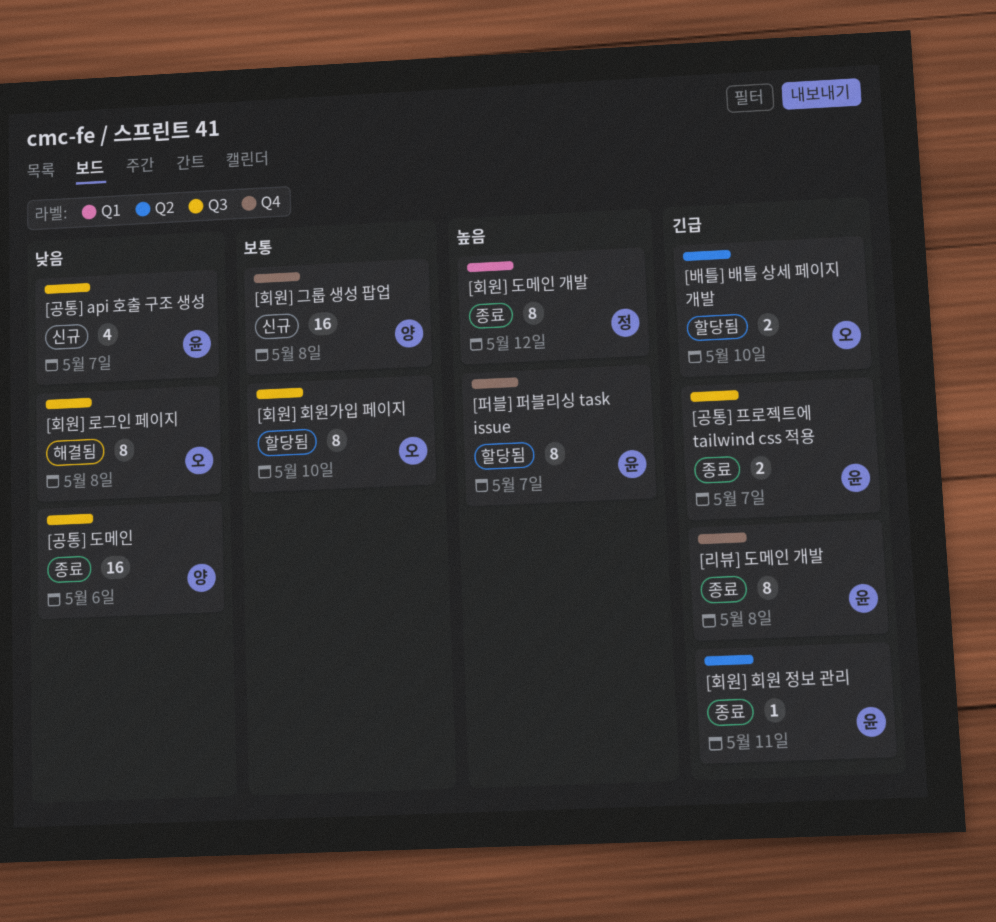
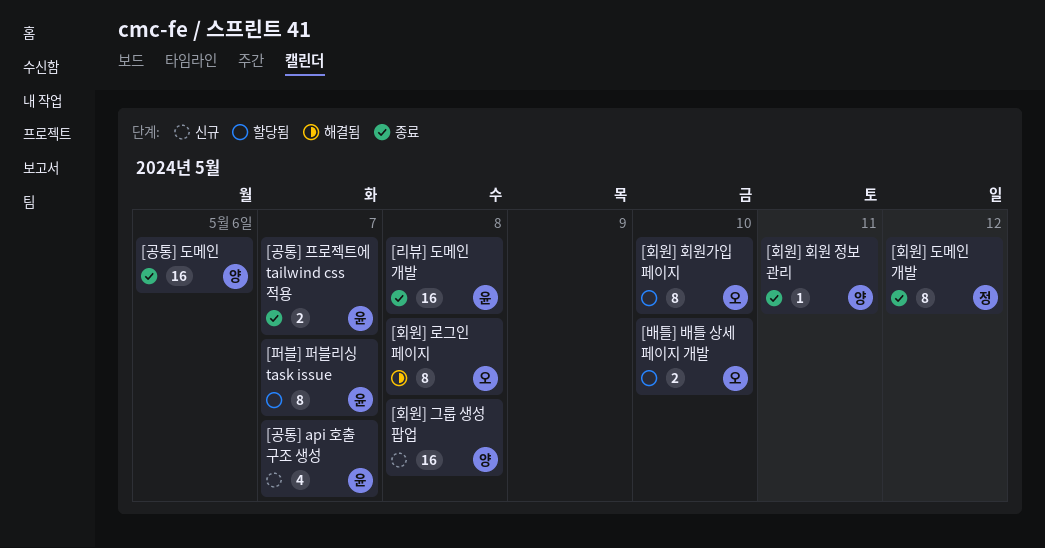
[리뷰] 도메인 개발, estimate: 8 -> 16
[회원] 회원 정보 관리, owner: 윤 -> 양

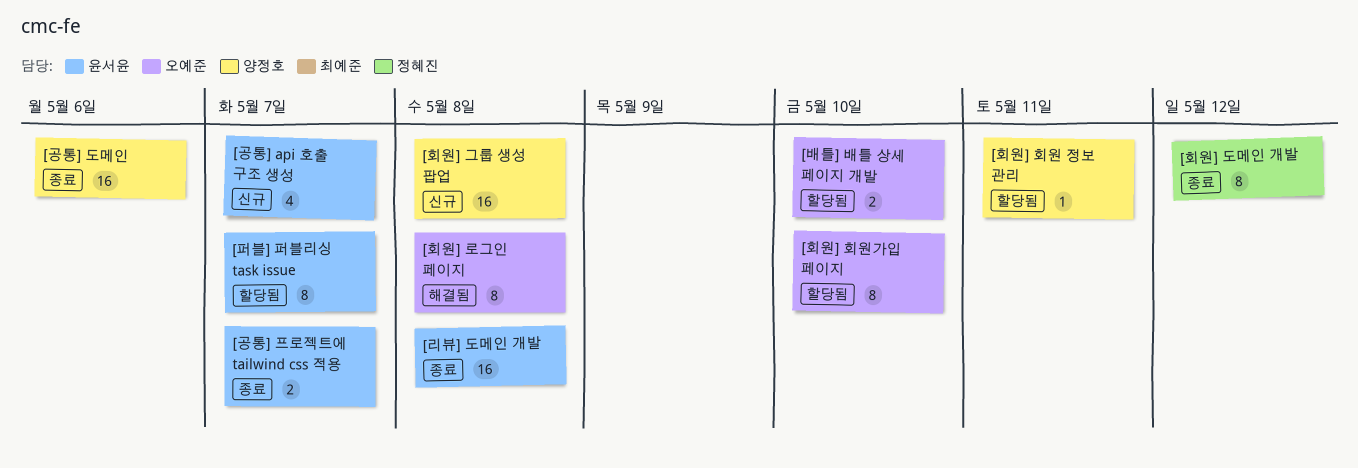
[회원] 회원 정보 관리, status: 종료 -> 할당됨

